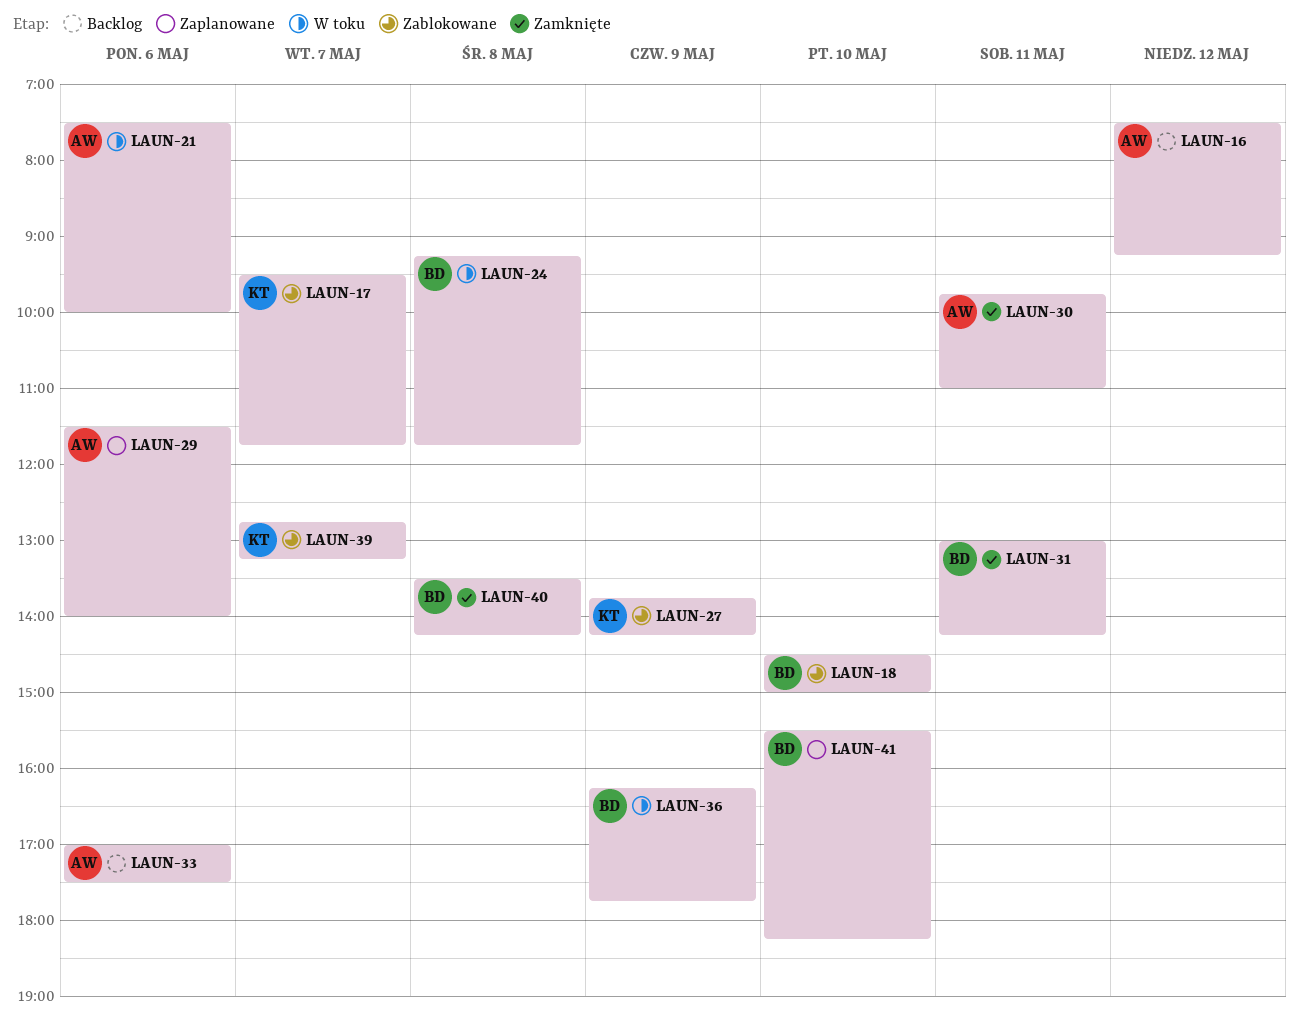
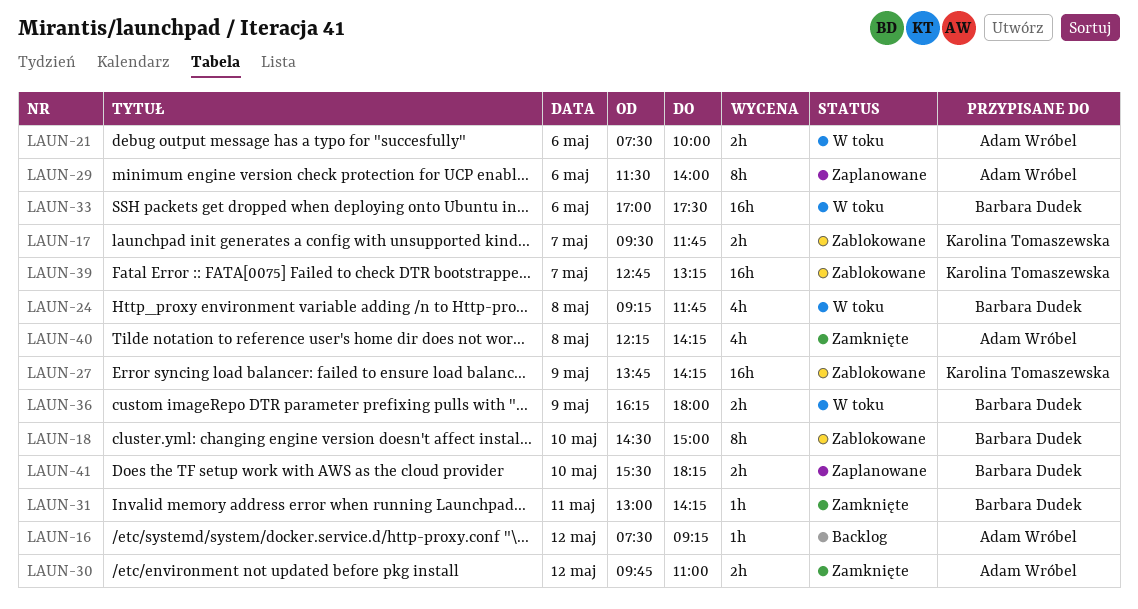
LAUN-30, day: May 11 -> May 12
LAUN-33, status: Backlog -> W toku
LAUN-33, owner: Adam Wróbel -> Barbara Dudek
LAUN-36, ends: 17:45 -> 18:00
LAUN-40, owner: Barbara Dudek -> Adam Wróbel
LAUN-40, begins: 13:30 -> 12:15

